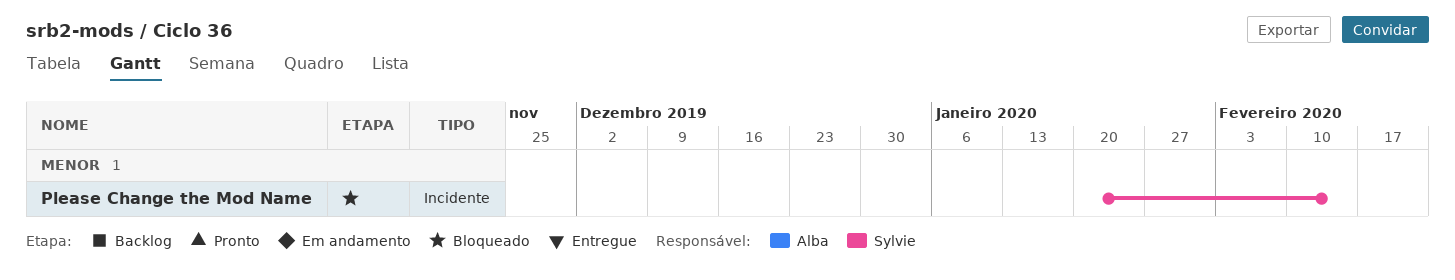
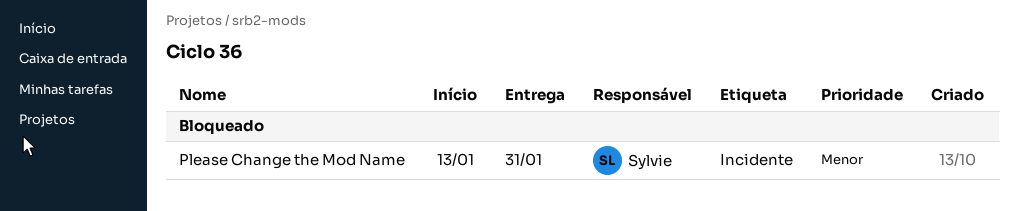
Please Change the Mod Name, start: Jan 20 -> Jan 13
Please Change the Mod Name, due: Feb 14 -> Jan 31

